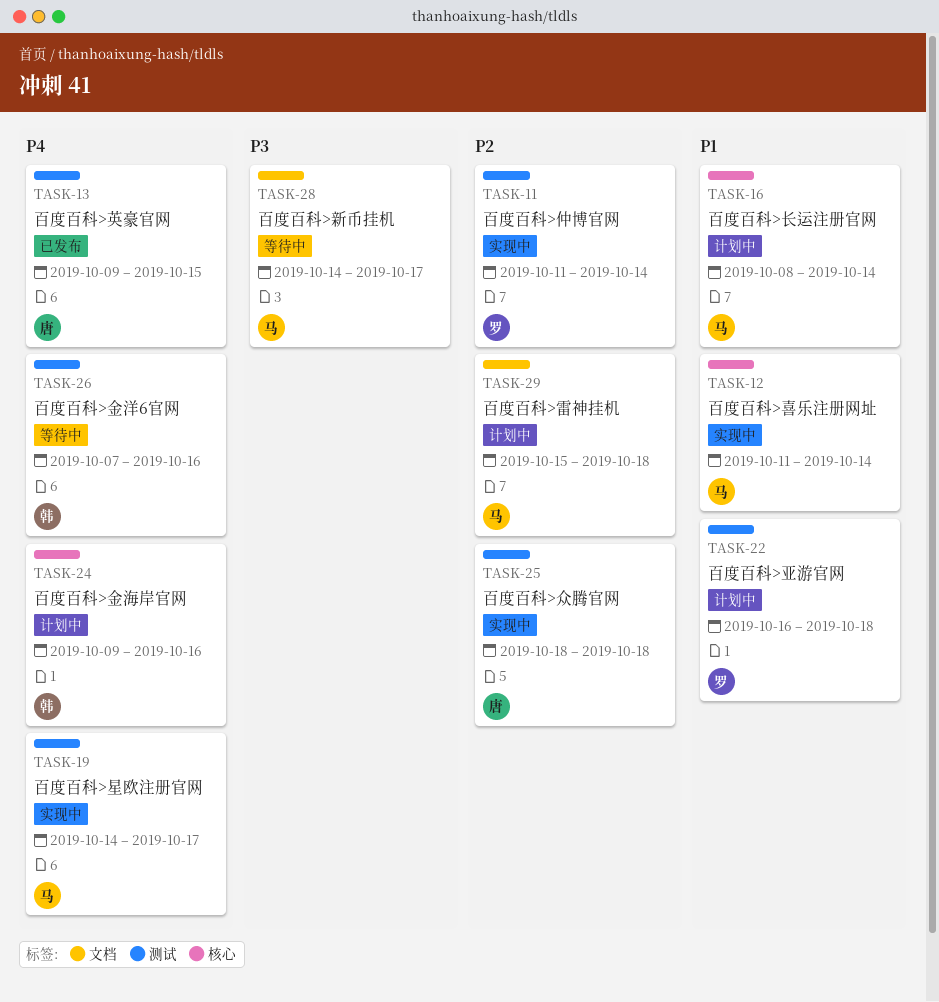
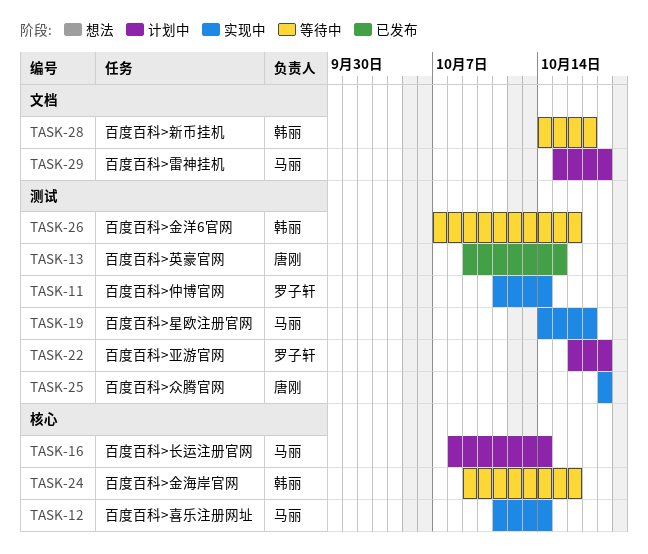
TASK-24, status: 计划中 -> 等待中
TASK-28, owner: 马丽 -> 韩丽

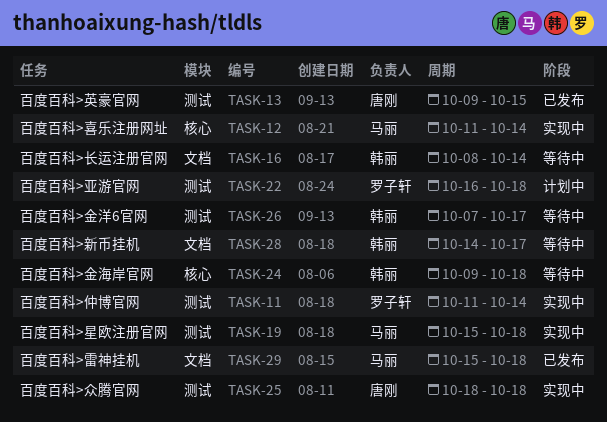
TASK-16, status: 计划中 -> 等待中
TASK-16, owner: 马丽 -> 韩丽
TASK-16, label: 核心 -> 文档
TASK-19, start: Oct 14 -> Oct 15
TASK-19, due: Oct 17 -> Oct 18
TASK-24, due: Oct 16 -> Oct 18
TASK-26, due: Oct 16 -> Oct 17
TASK-29, status: 计划中 -> 已发布

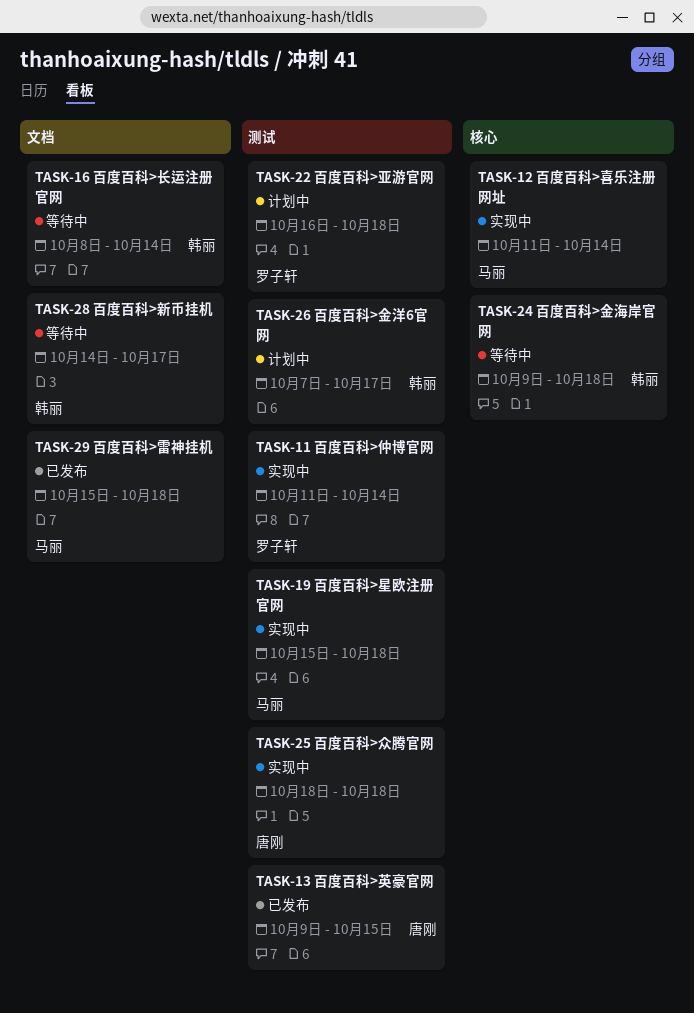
TASK-26, status: 等待中 -> 计划中

